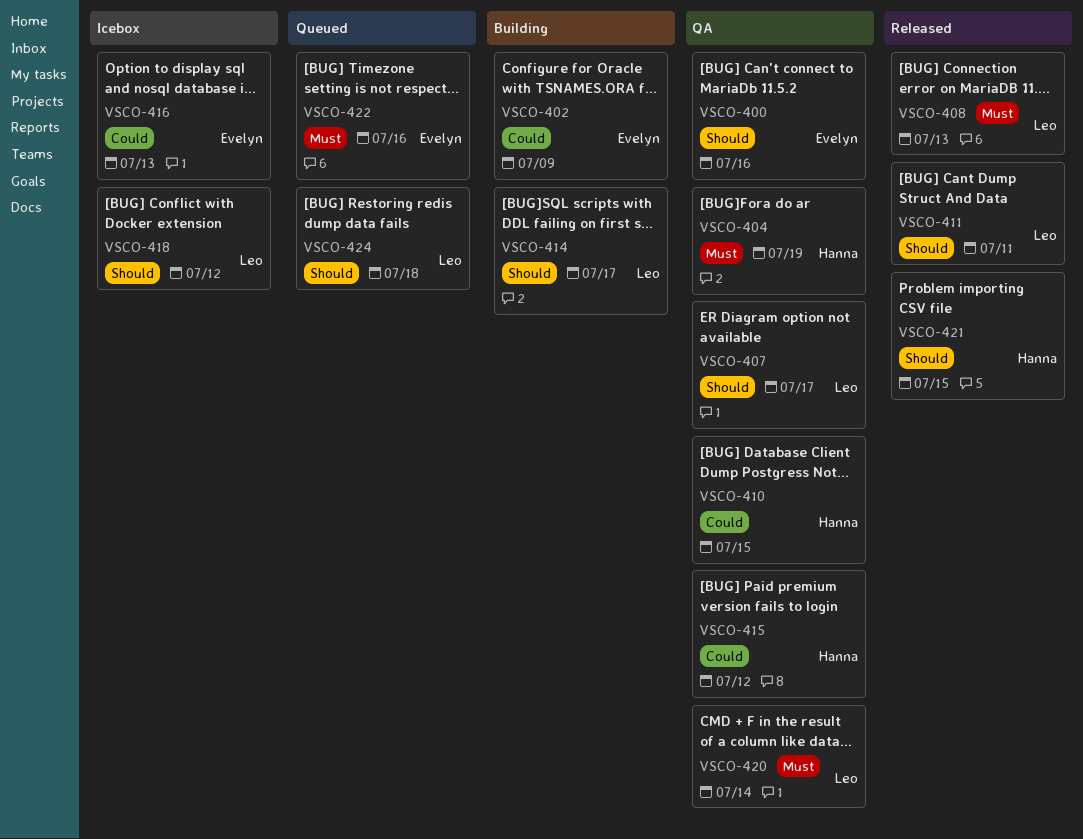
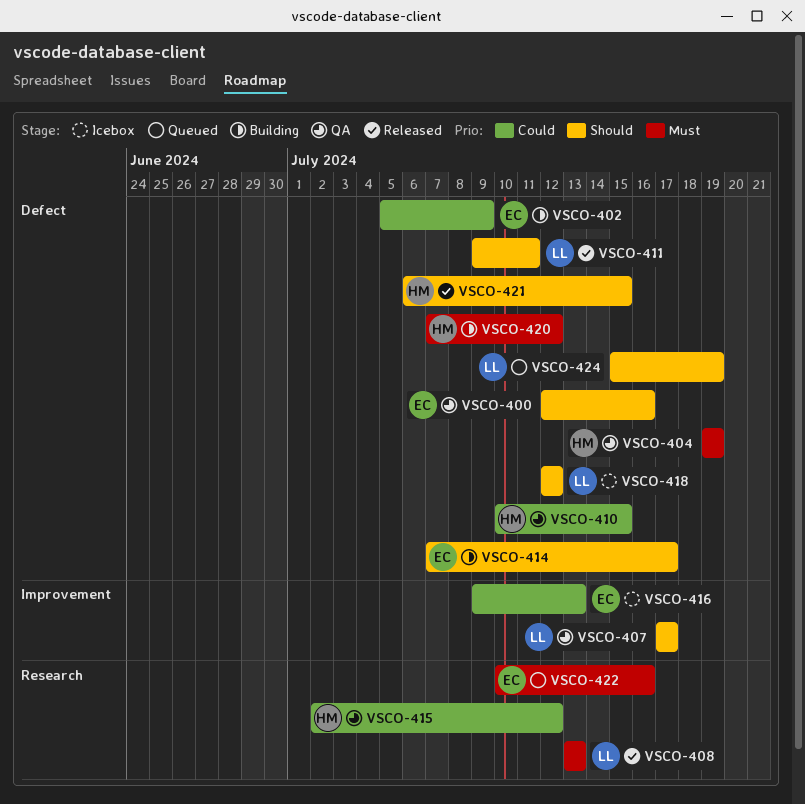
VSCO-414, owner: Leo -> Evelyn
VSCO-420, status: QA -> Building
VSCO-420, owner: Leo -> Hanna
VSCO-420, due: Jul 14 -> Jul 12
VSCO-424, due: Jul 18 -> Jul 19

